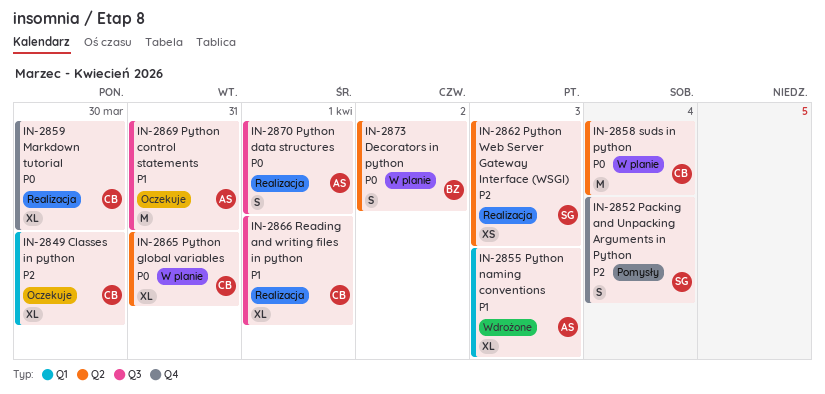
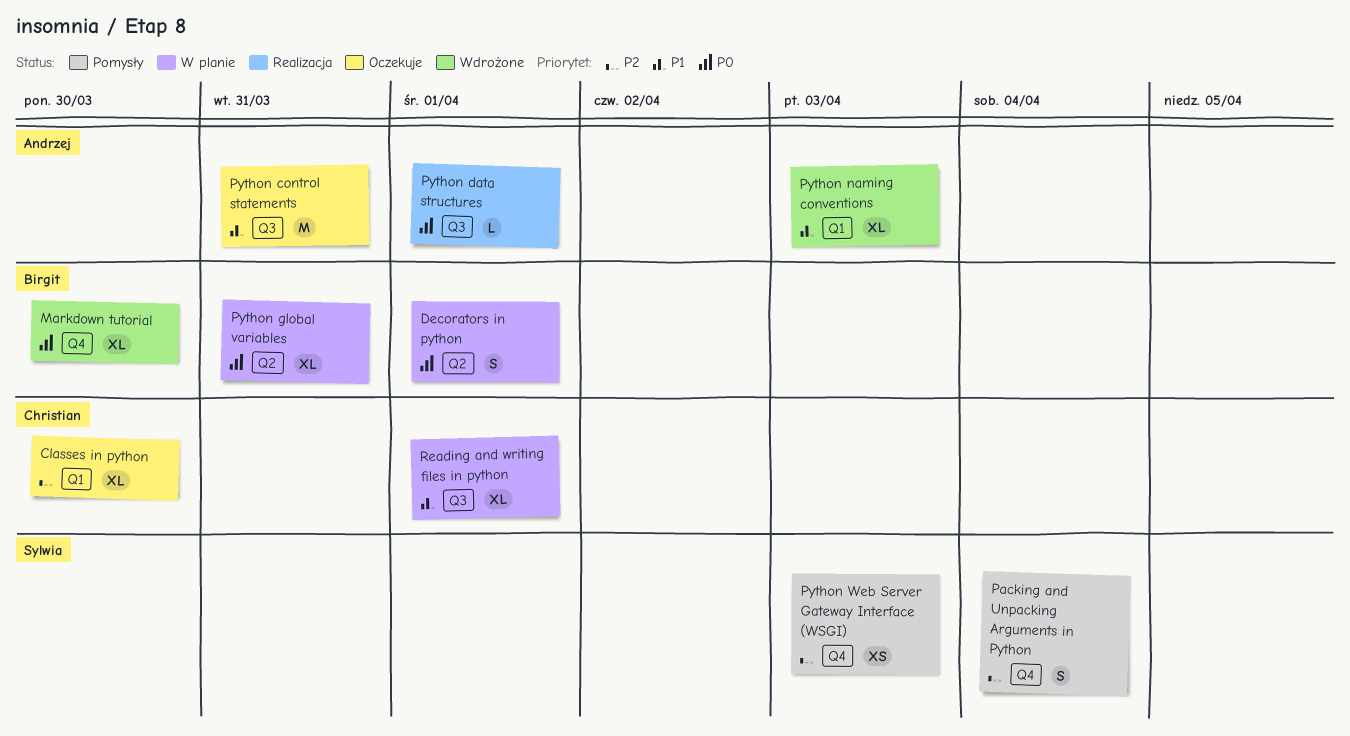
Decorators in python, due: Apr 2 -> Apr 1
Markdown tutorial, status: Realizacja -> Wdrożone
Markdown tutorial, owner: Christian -> Birgit
Python data structures, estimate: S -> L
Python global variables, owner: Christian -> Birgit
Python Web Server Gateway Interface (WSGI), status: Realizacja -> Pomysły
Python Web Server Gateway Interface (WSGI), label: Q2 -> Q4
Reading and writing files in python, status: Realizacja -> W planie
suds in python: present -> none

